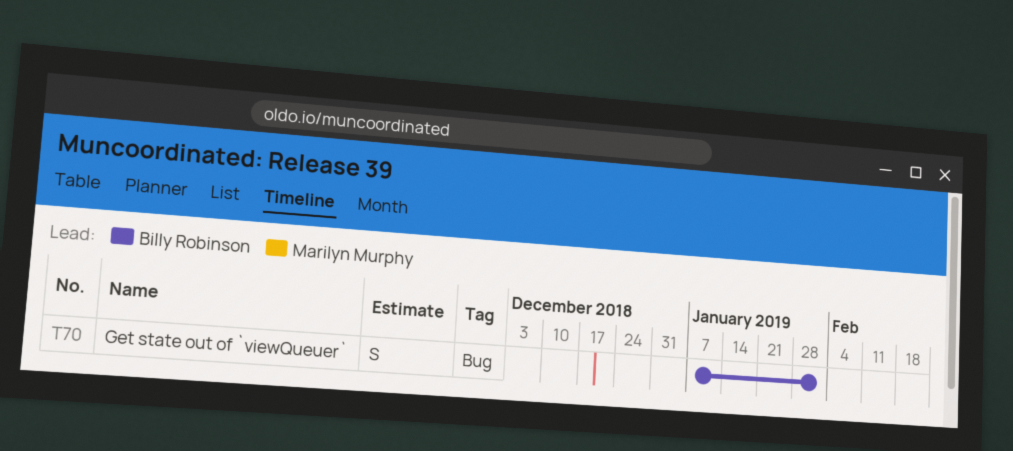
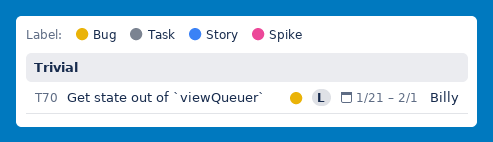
T70, estimate: S -> L
T70, start: Jan 7 -> Jan 21

